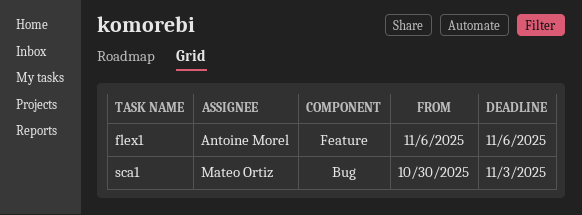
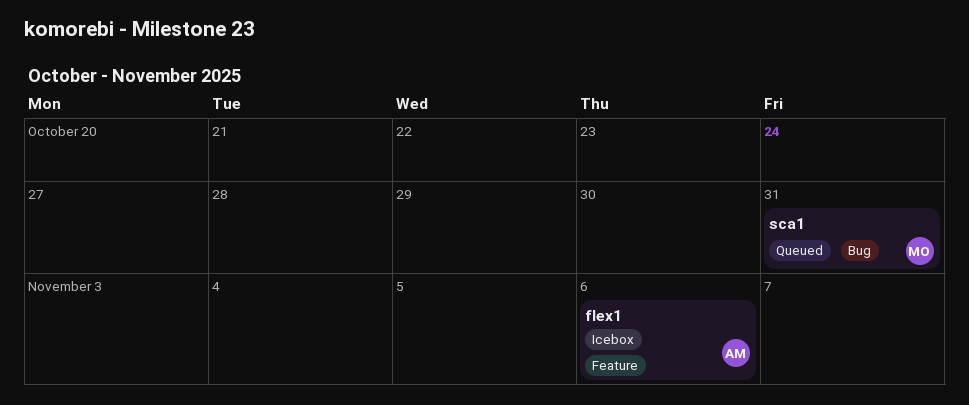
sca1, due: Nov 3 -> Oct 31

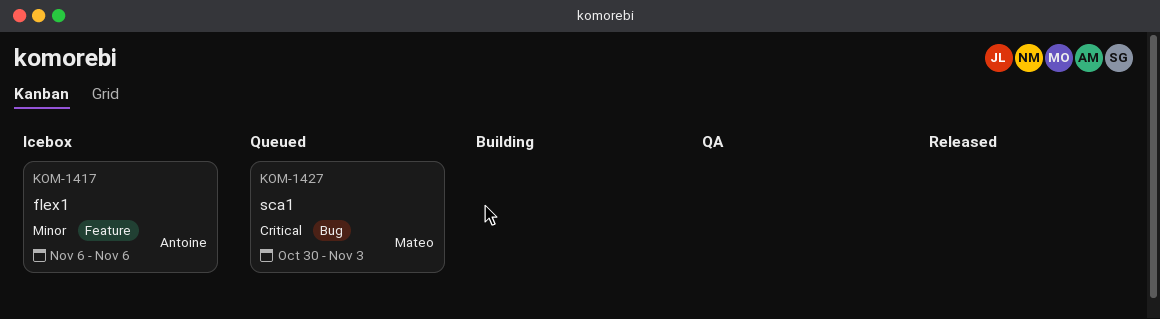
sca1, due: Oct 31 -> Nov 3

